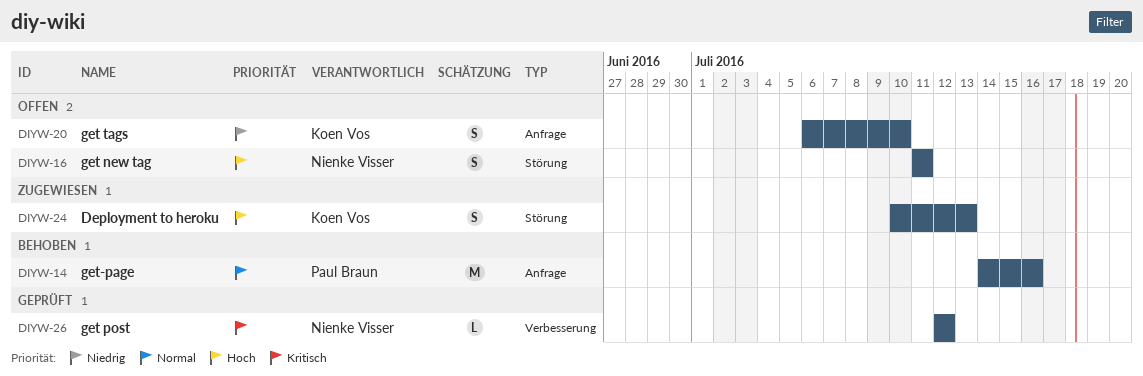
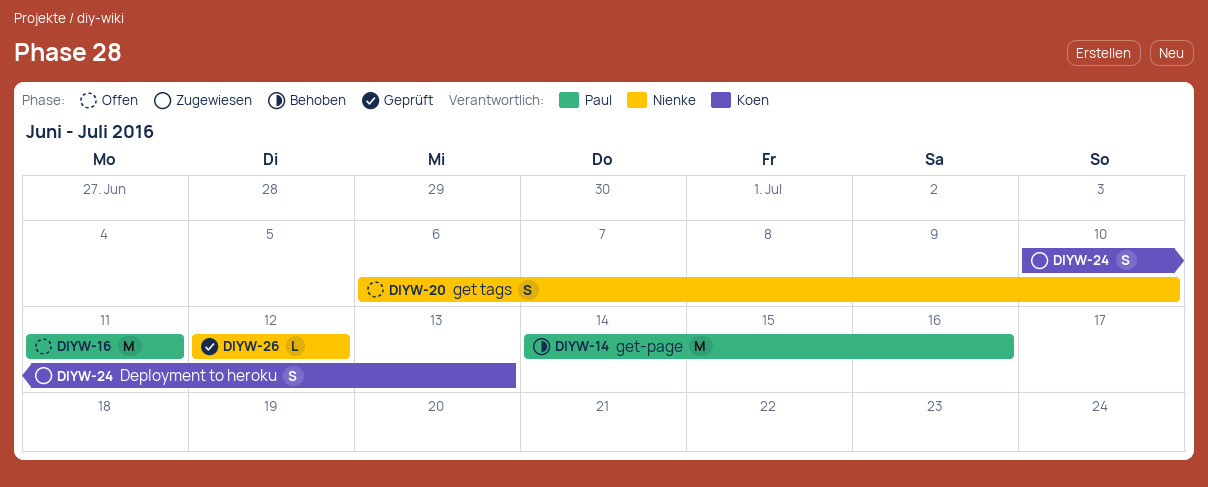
DIYW-16, owner: Nienke Visser -> Paul Braun
DIYW-16, estimate: S -> M
DIYW-20, owner: Koen Vos -> Nienke Visser

